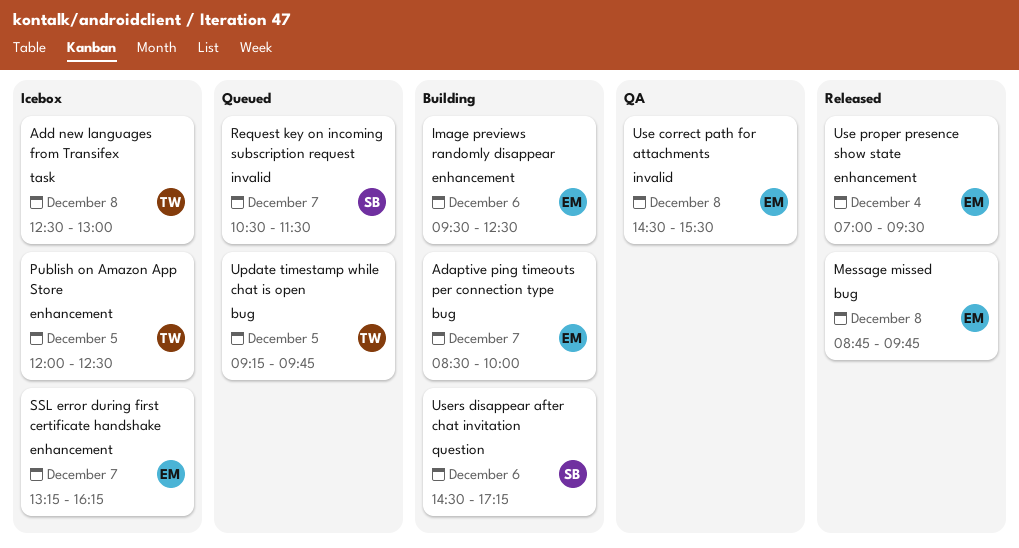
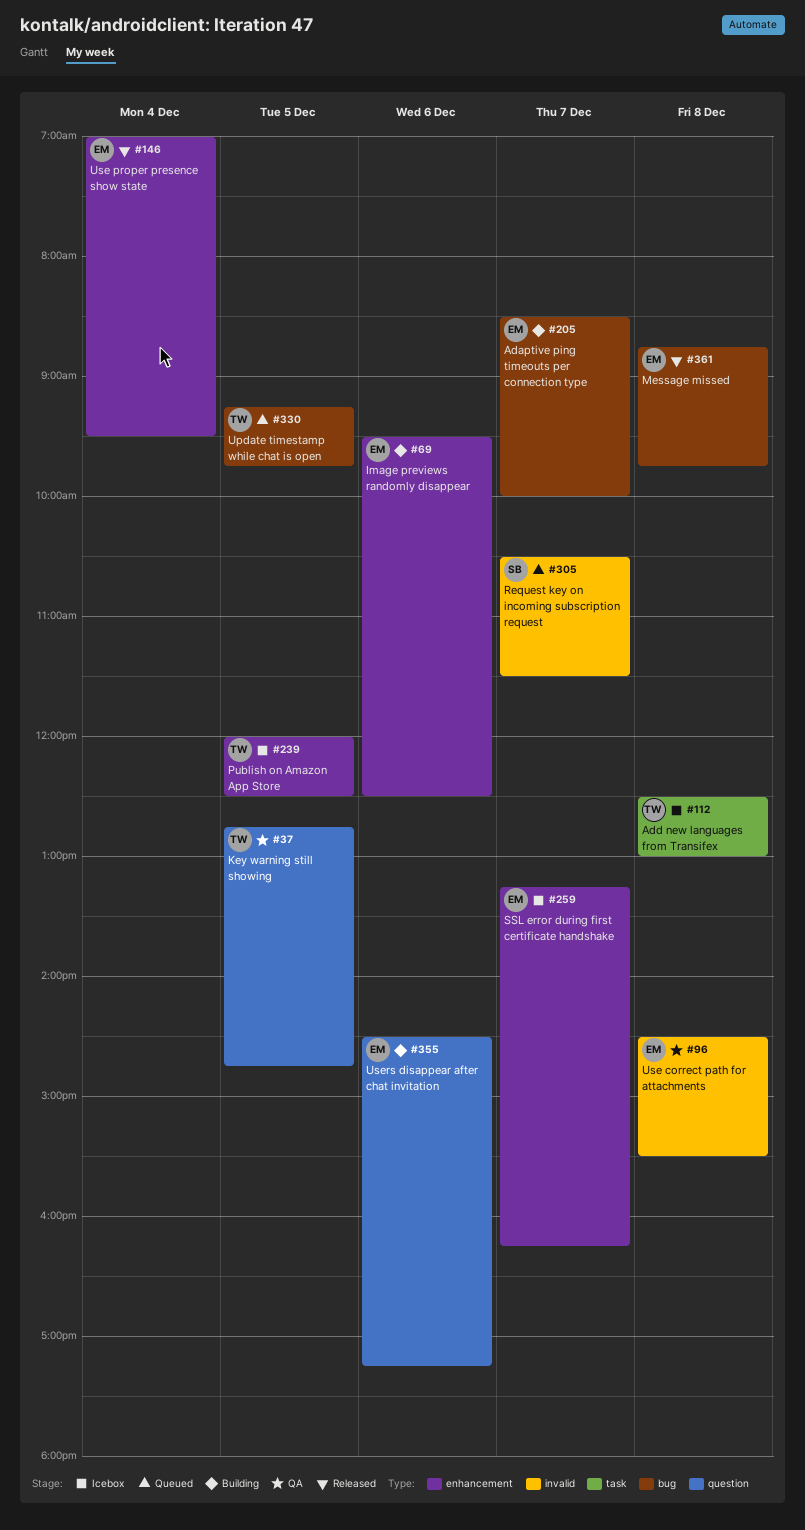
Key warning still showing: none -> present
Users disappear after chat invitation, owner: SB -> EM

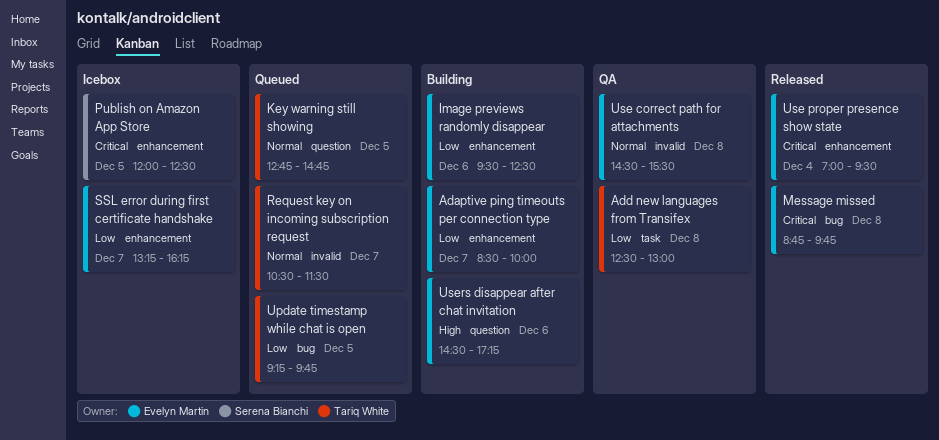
Adaptive ping timeouts per connection type, label: bug -> enhancement
Add new languages from Transifex, status: Icebox -> QA
Key warning still showing, status: QA -> Queued
Publish on Amazon App Store, owner: Tariq White -> Serena Bianchi
Request key on incoming subscription request, owner: Serena Bianchi -> Tariq White

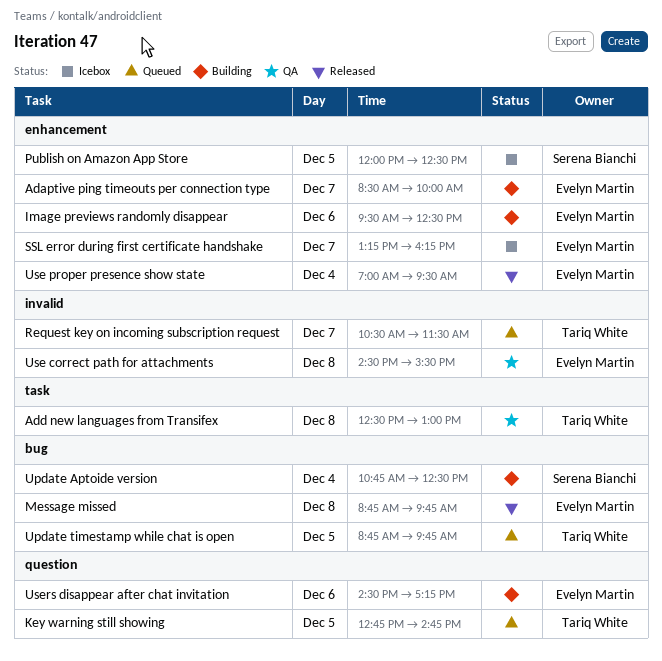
Update Aptoide version: none -> present
Update timestamp while chat is open, begins: 09:15 -> 08:45

